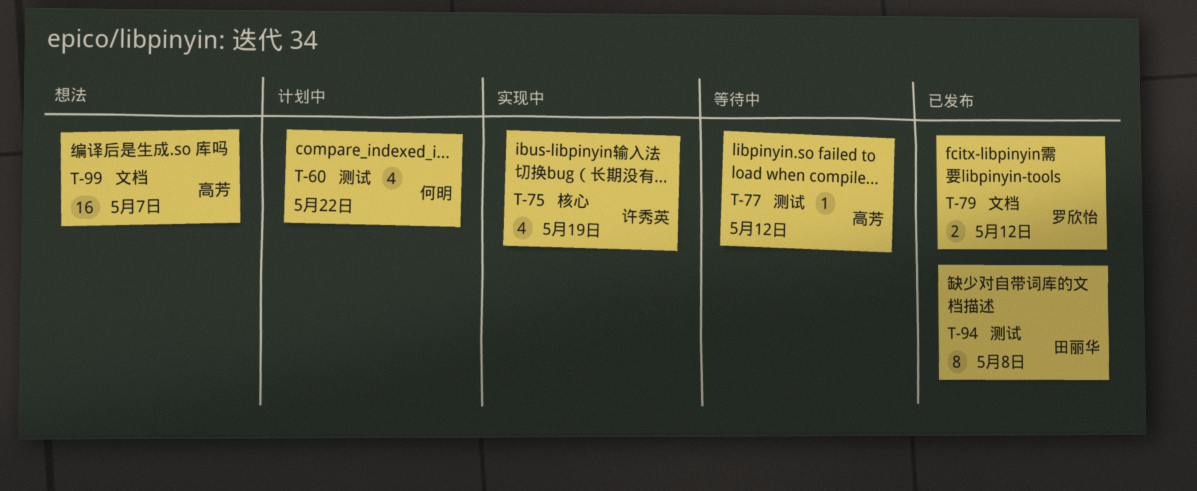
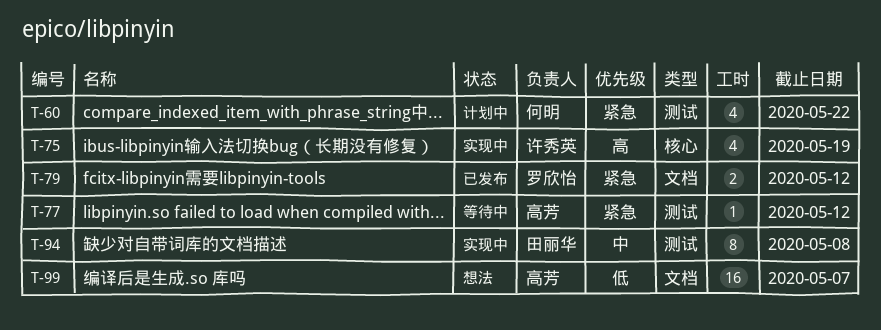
T-94, status: 已发布 -> 实现中

